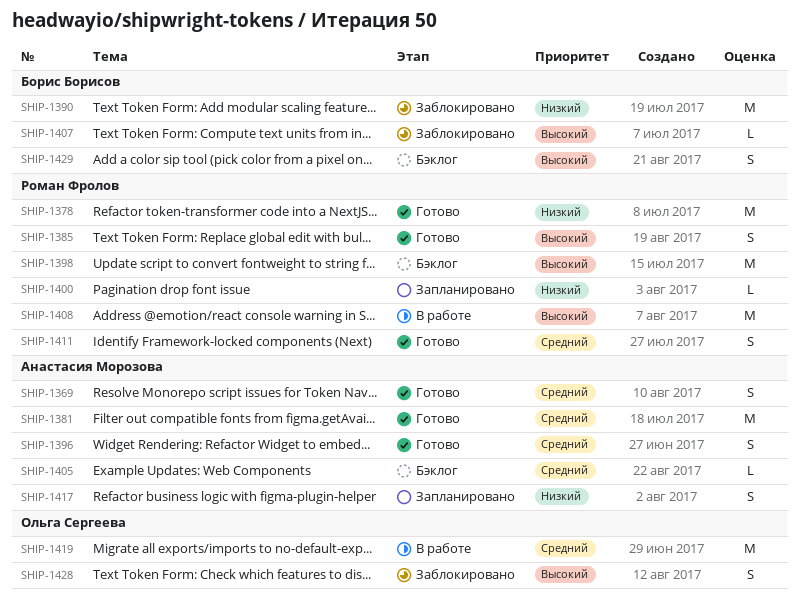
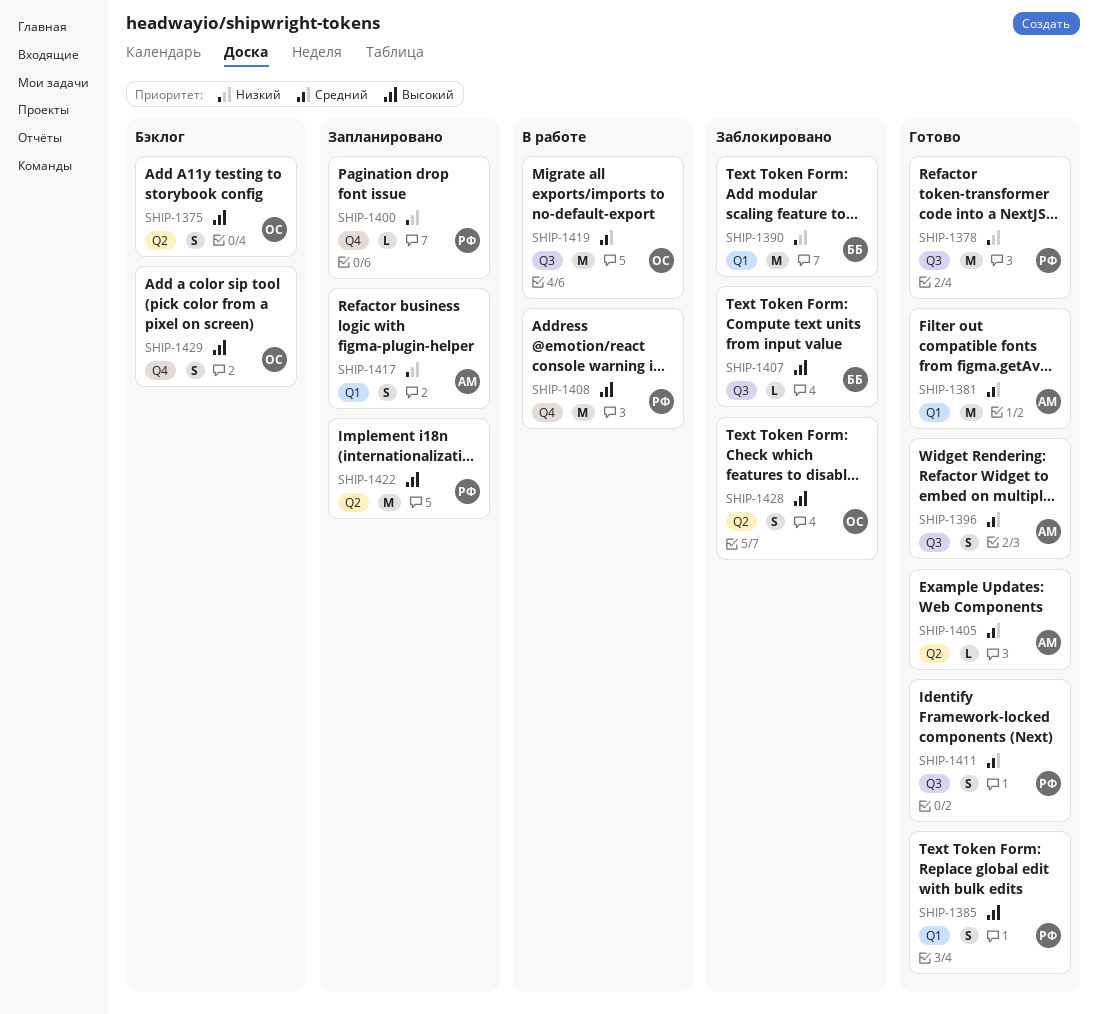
SHIP-1369: present -> none
SHIP-1375: none -> present
SHIP-1398: present -> none
SHIP-1405, status: Бэклог -> Готово
SHIP-1422: none -> present
SHIP-1429, owner: Борис Борисов -> Ольга Сергеева

